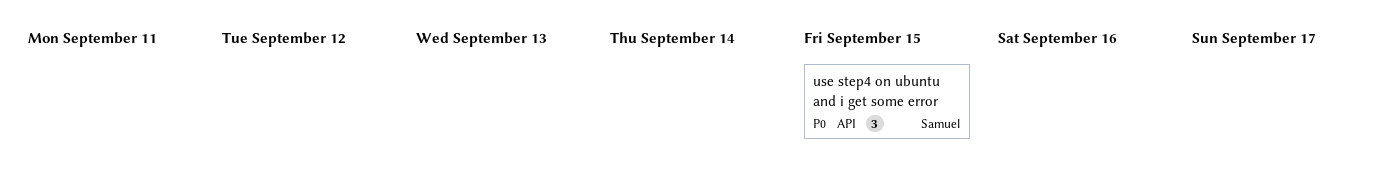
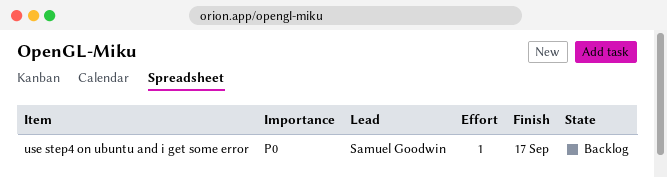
use step4 on ubuntu and i get some error, estimate: 3 -> 1
use step4 on ubuntu and i get some error, due: Sep 15 -> Sep 17

